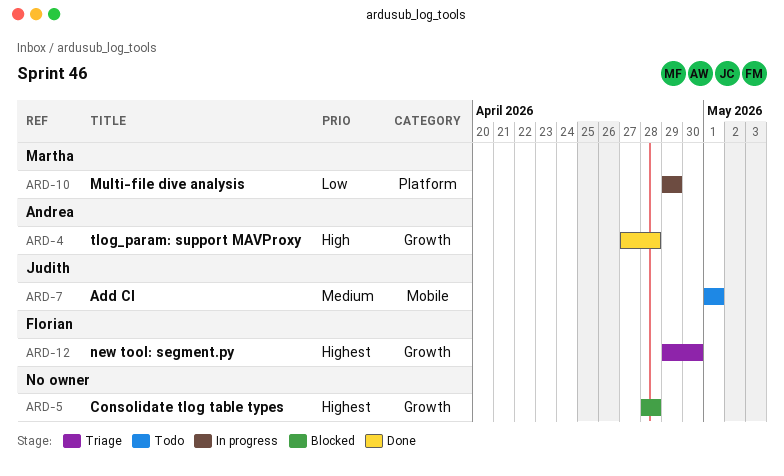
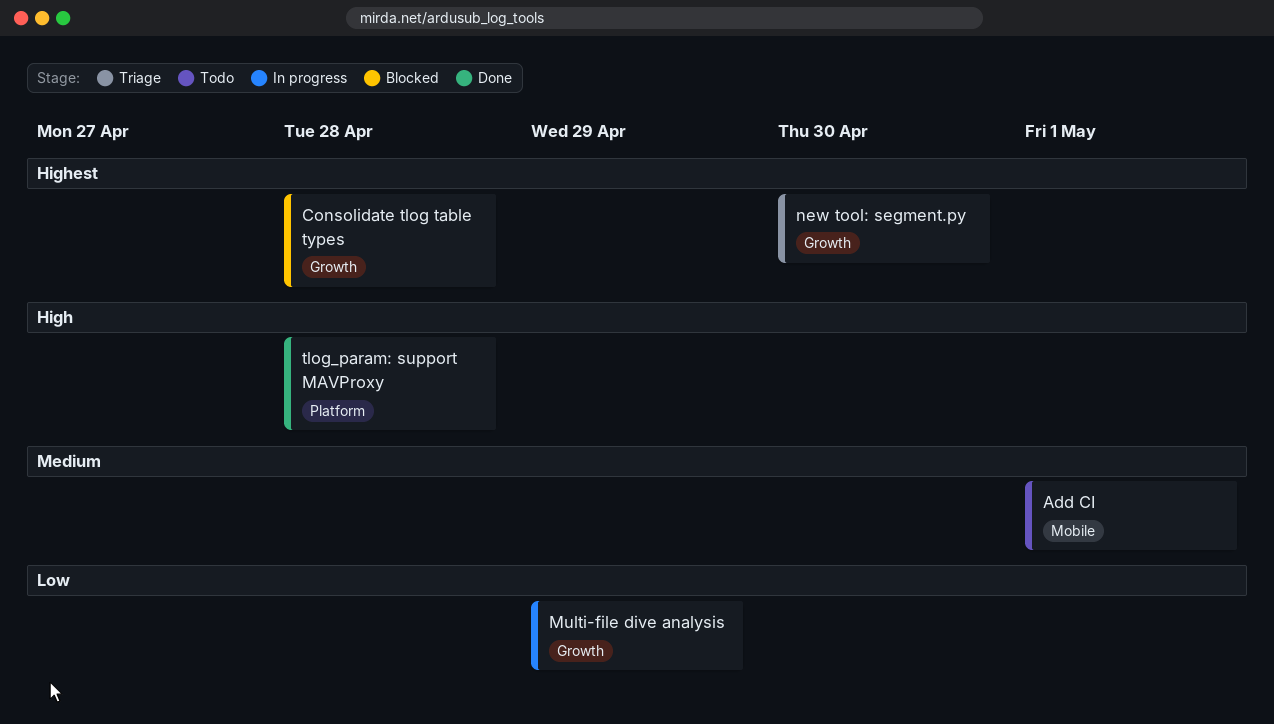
Multi-file dive analysis, label: Platform -> Growth
tlog_param: support MAVProxy, label: Growth -> Platform

